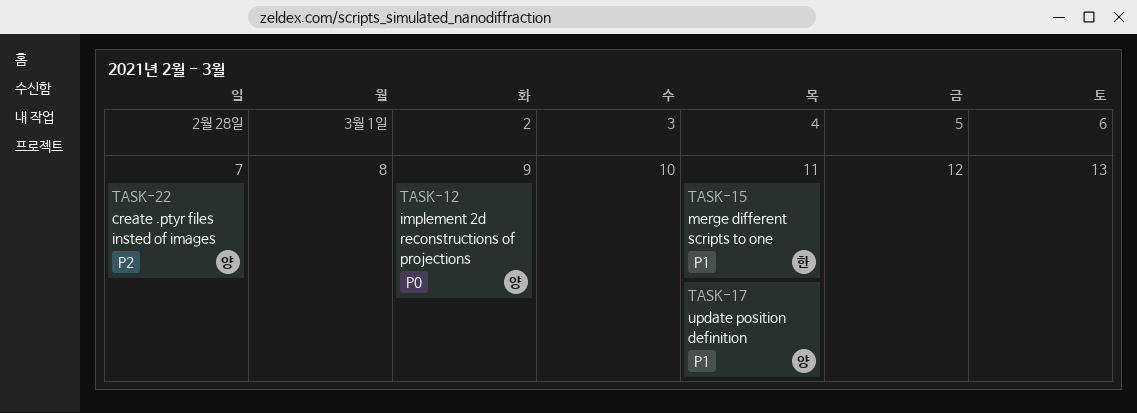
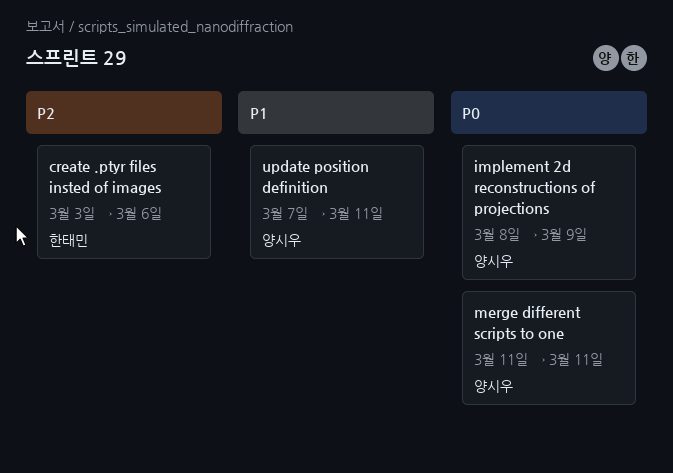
create .ptyr files insted of images, owner: 양시우 -> 한태민
create .ptyr files insted of images, due: Mar 7 -> Mar 6
merge different scripts to one, owner: 한태민 -> 양시우
merge different scripts to one, priority: P1 -> P0

